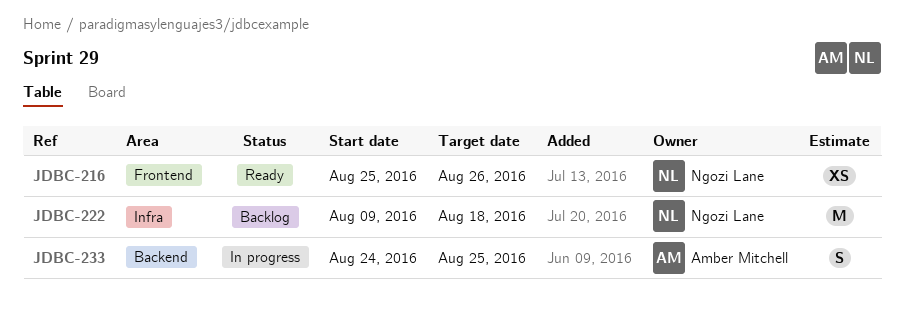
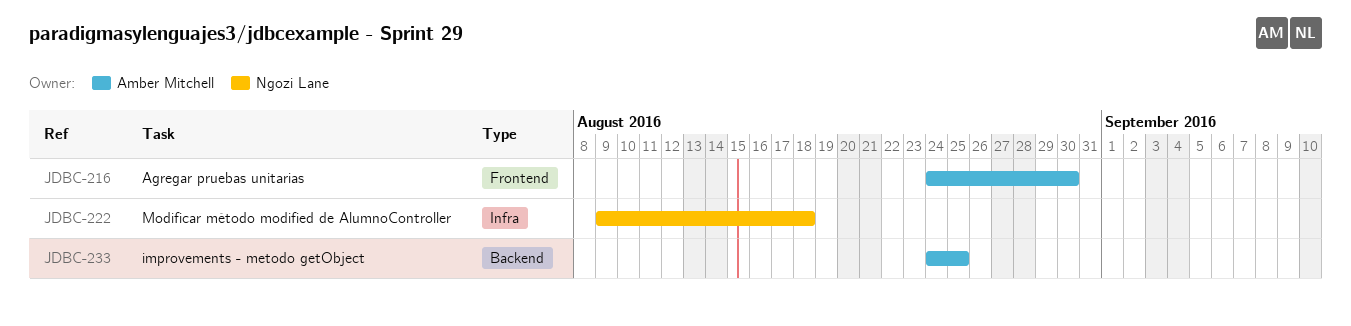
JDBC-216, owner: Ngozi Lane -> Amber Mitchell
JDBC-216, start: Aug 25 -> Aug 24
JDBC-216, due: Aug 26 -> Aug 30

